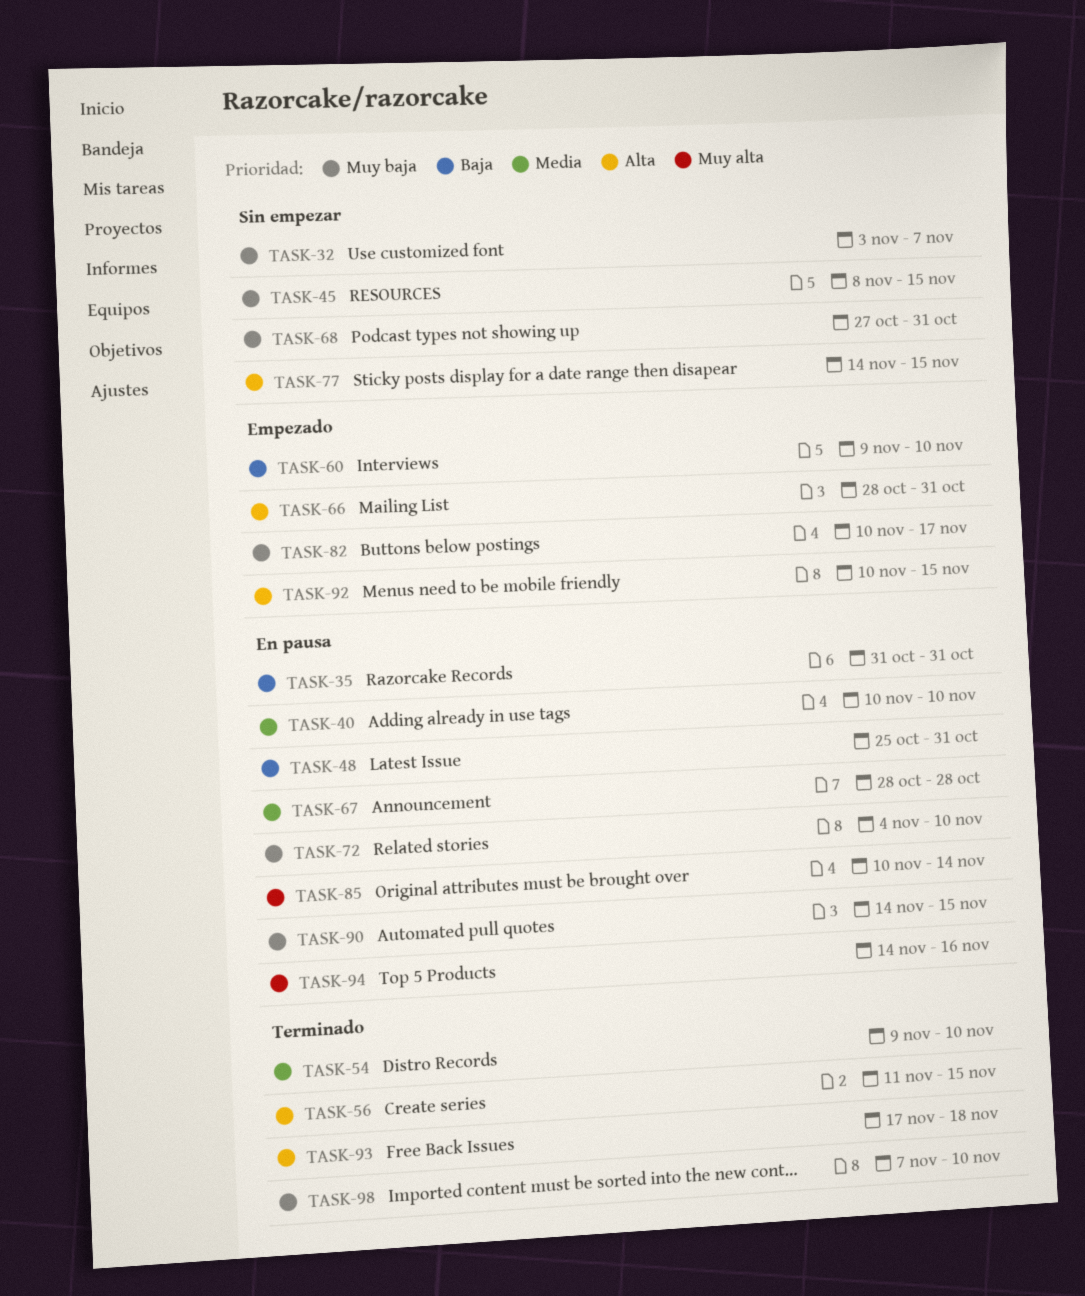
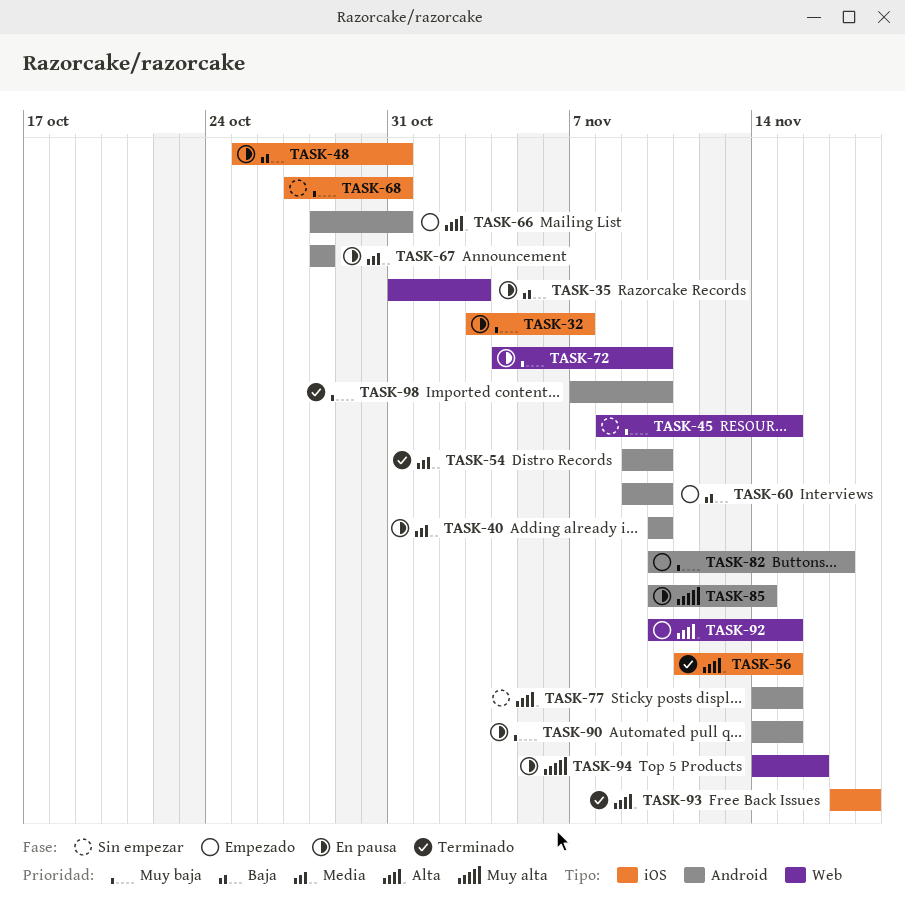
TASK-32, status: Sin empezar -> En pausa
TASK-35, due: Oct 31 -> Nov 3

